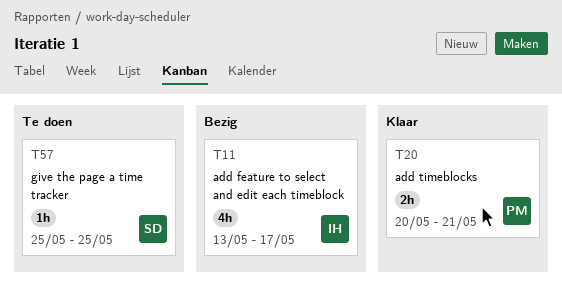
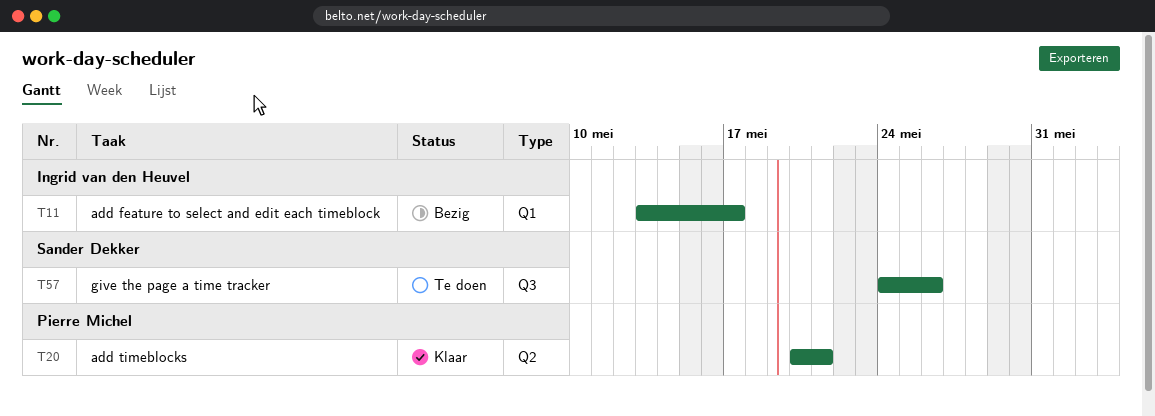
T57, start: May 25 -> May 24
T57, due: May 25 -> May 26

